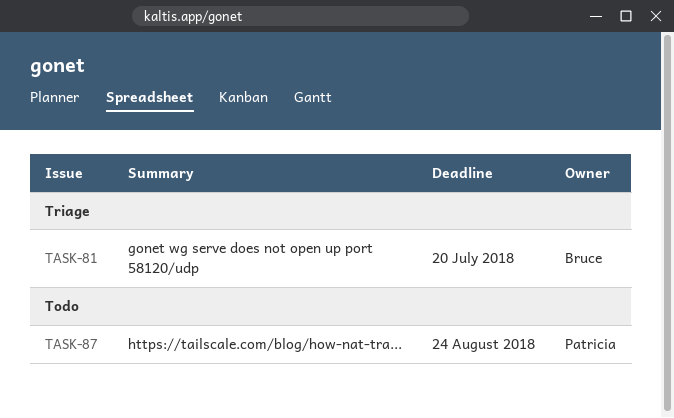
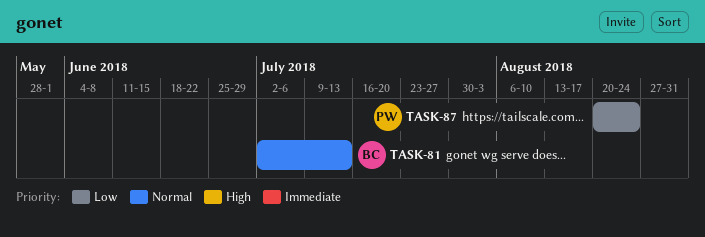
TASK-81, due: Jul 20 -> Jul 13

